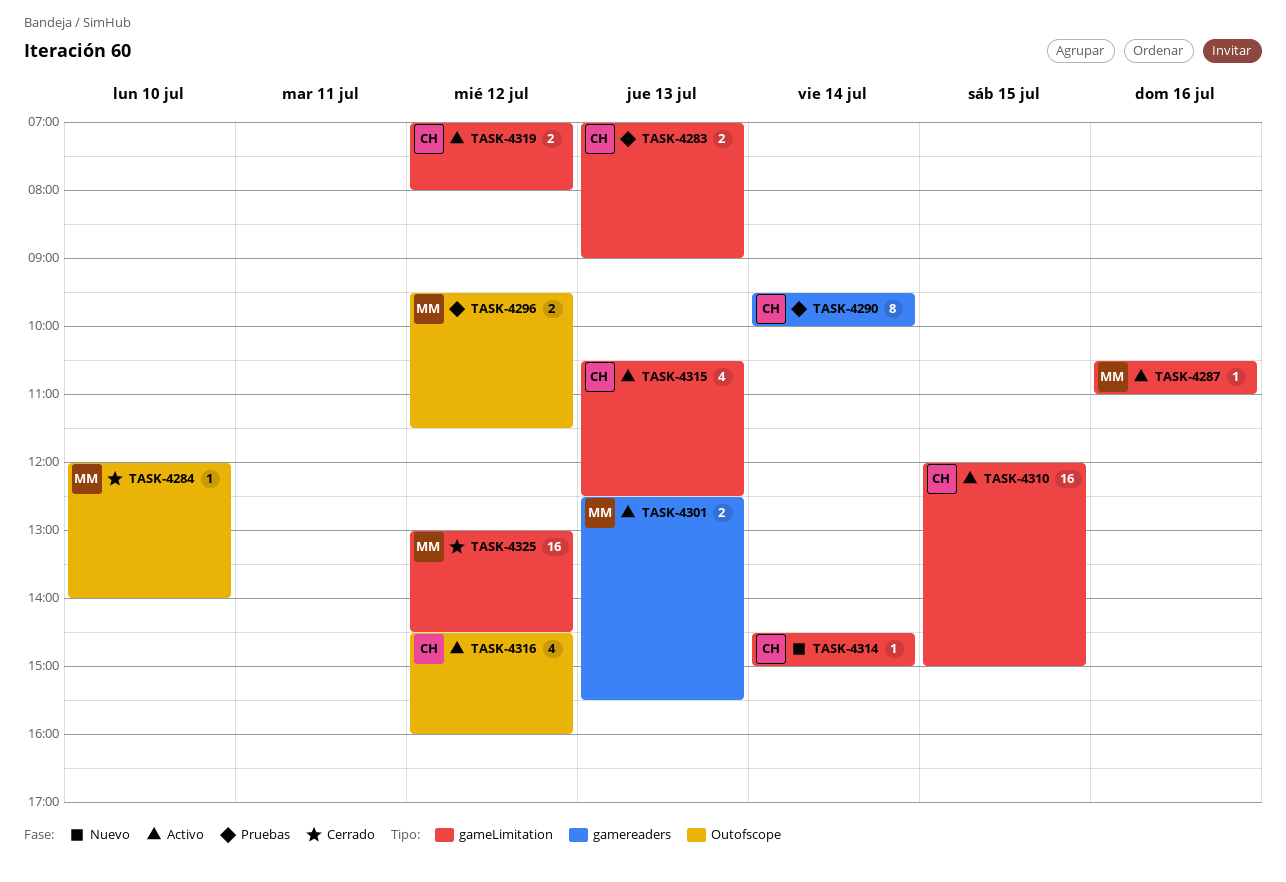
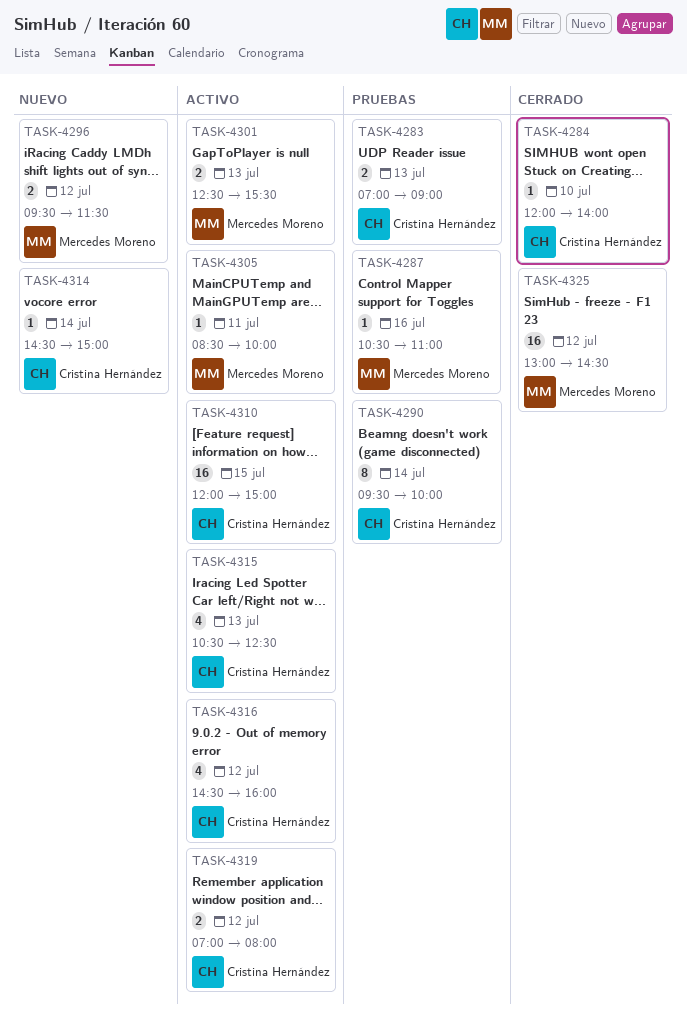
TASK-4284, owner: Mercedes Moreno -> Cristina Hernández
TASK-4287, status: Activo -> Pruebas
TASK-4296, status: Pruebas -> Nuevo
TASK-4305: none -> present

